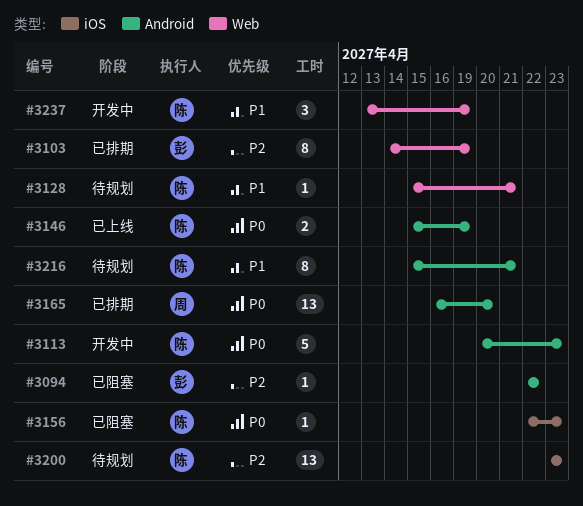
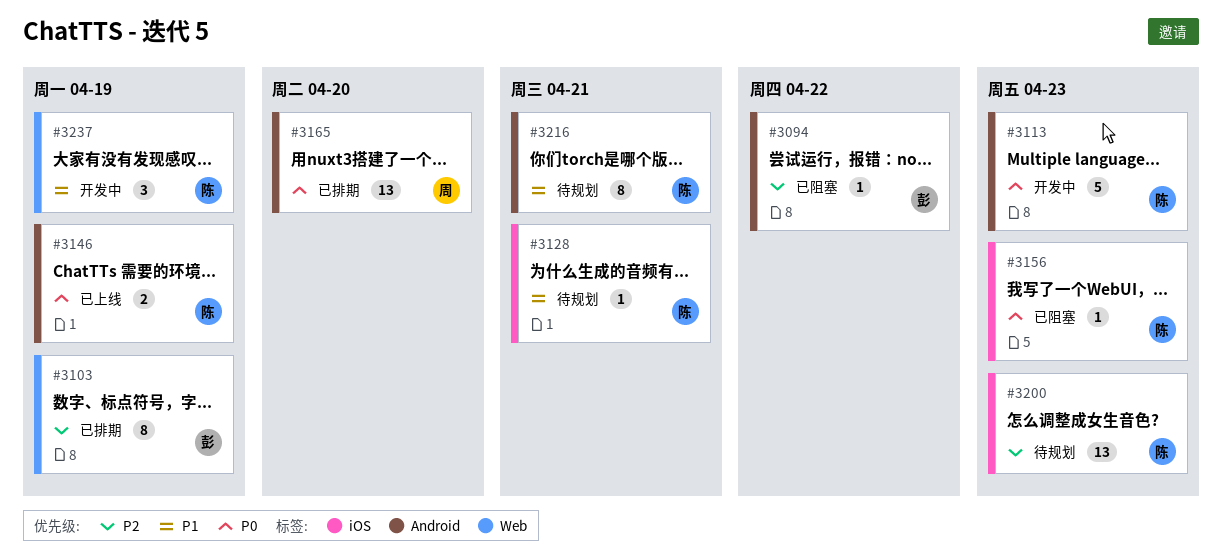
#3128, label: Web -> iOS

